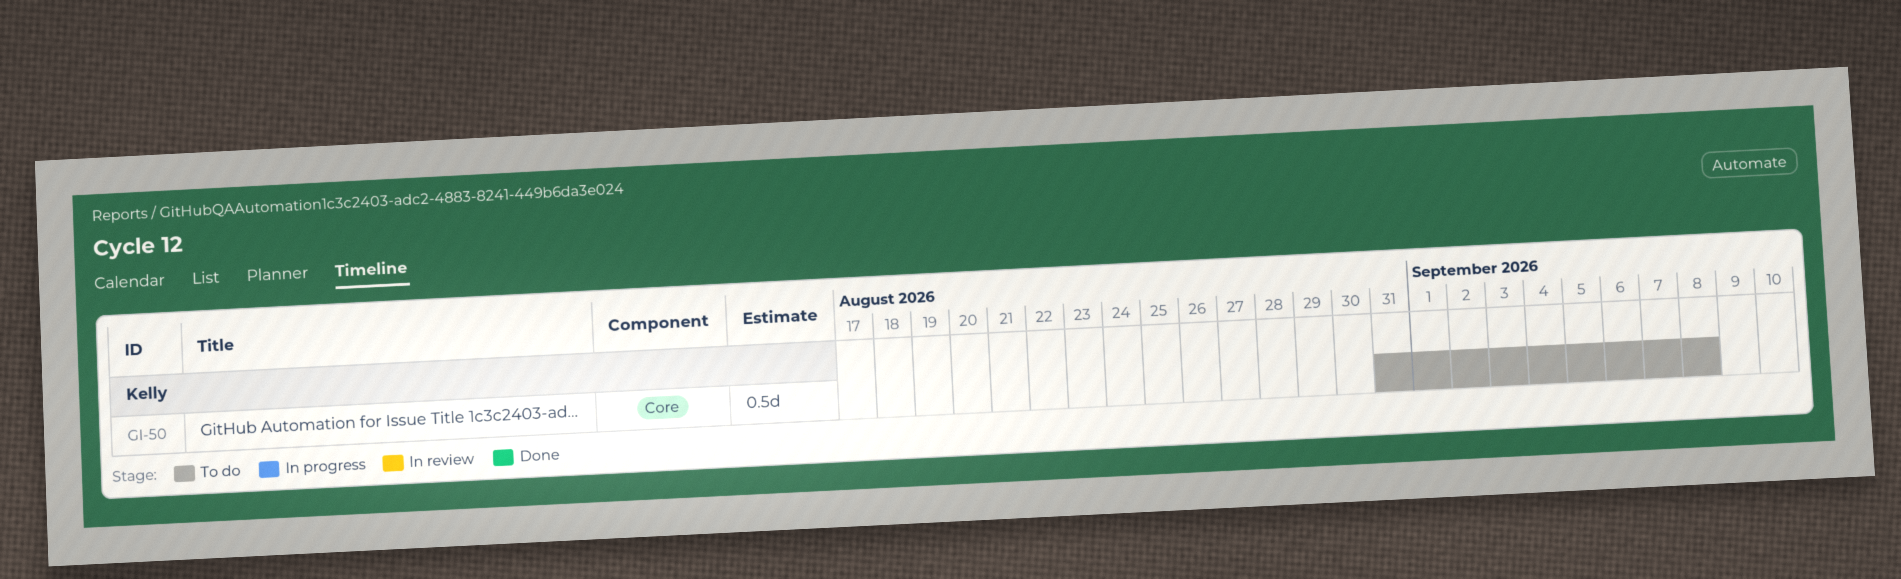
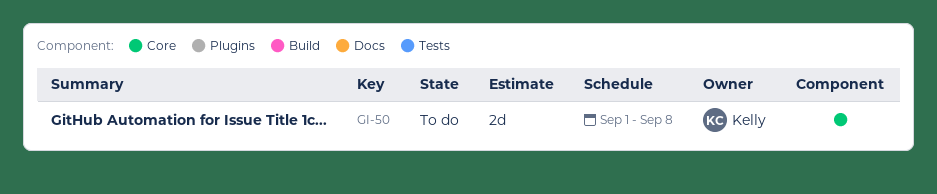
GI-50, estimate: 0.5d -> 2d
GI-50, start: Aug 31 -> Sep 1

